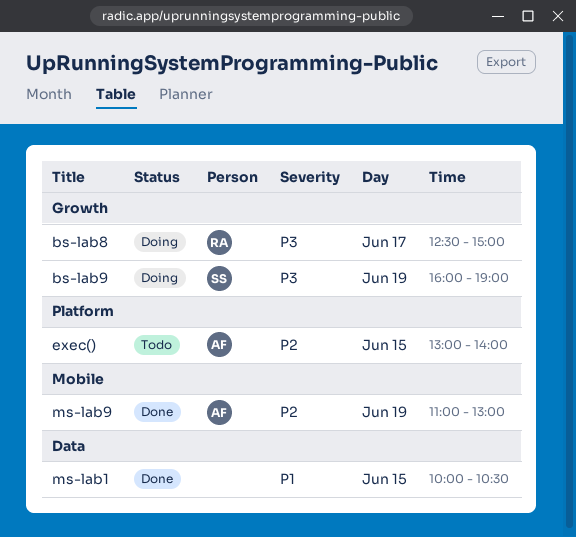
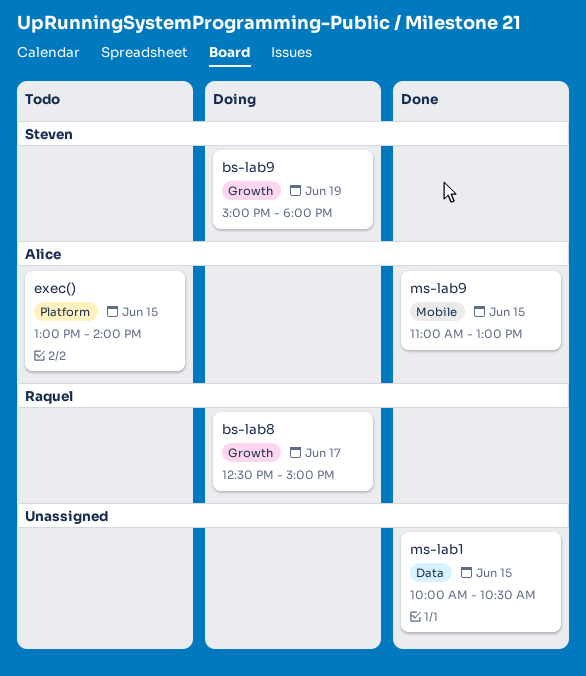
bs-lab9, begins: 16:00 -> 15:00
bs-lab9, ends: 19:00 -> 18:00
ms-lab9, day: Jun 19 -> Jun 15

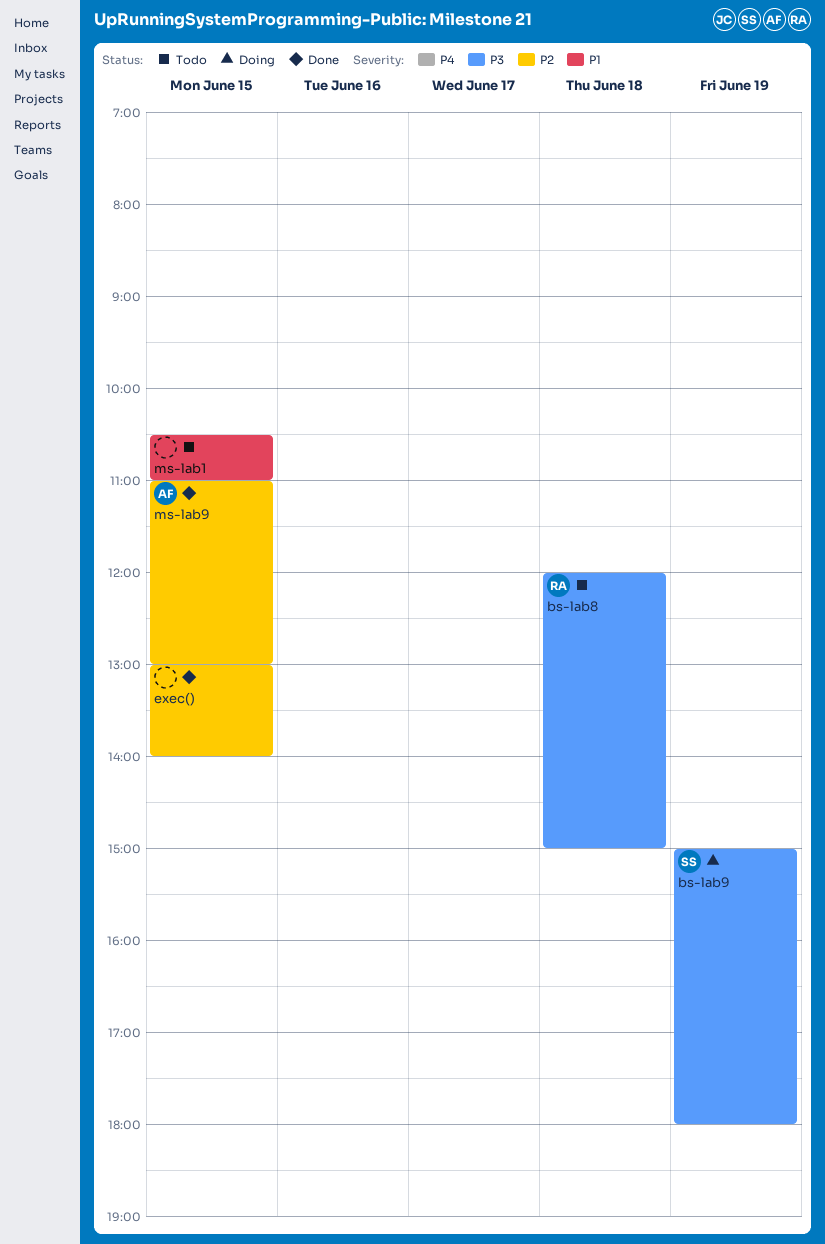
bs-lab8, status: Doing -> Todo
bs-lab8, day: Jun 17 -> Jun 18
bs-lab8, begins: 12:30 -> 12:00
exec(), status: Todo -> Done
exec(), owner: Alice -> none
ms-lab1, status: Done -> Todo
ms-lab1, begins: 10:00 -> 10:30
ms-lab1, ends: 10:30 -> 11:00

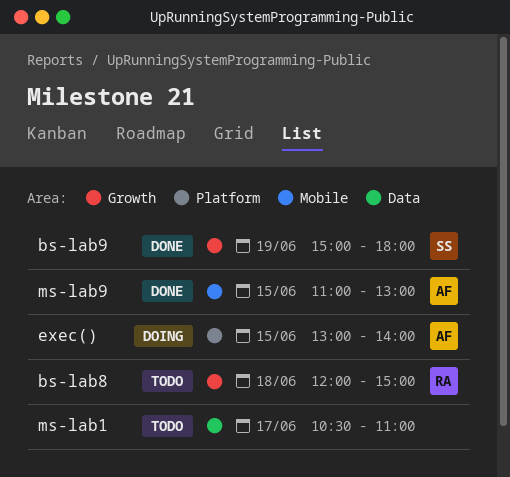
bs-lab9, status: Doing -> Done
exec(), status: Done -> Doing
exec(), owner: none -> AF
ms-lab1, day: Jun 15 -> Jun 17

